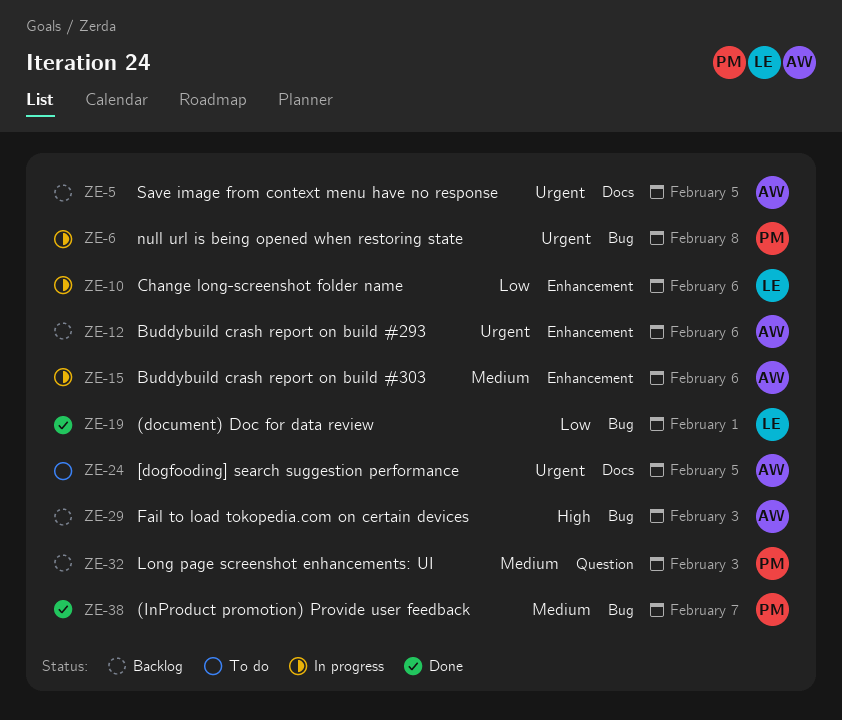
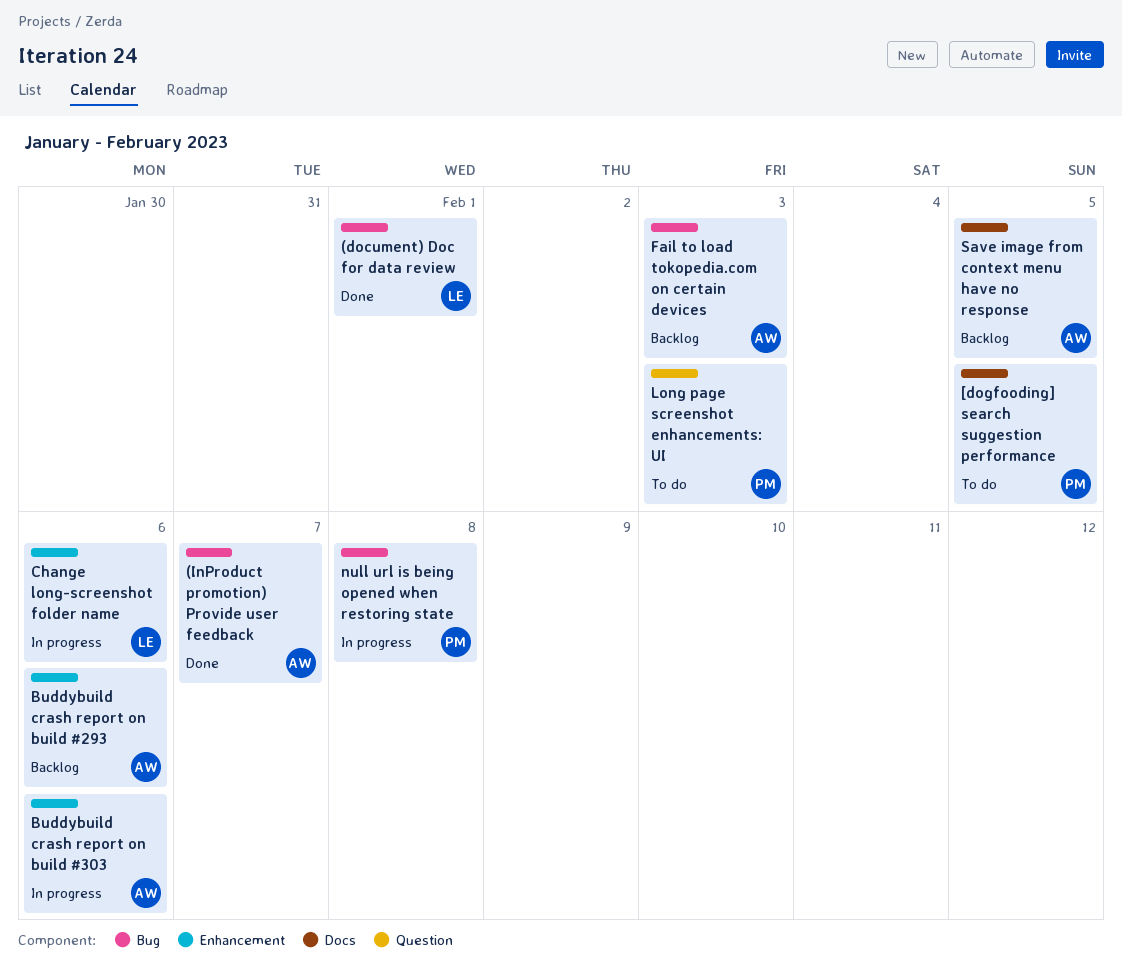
(InProduct promotion) Provide user feedback, owner: PM -> AW
[dogfooding] search suggestion performance, owner: AW -> PM
Long page screenshot enhancements: UI, status: Backlog -> To do

